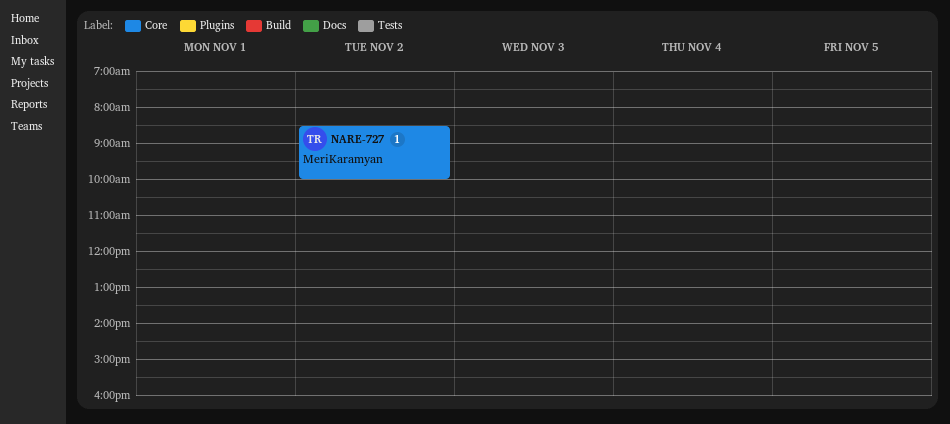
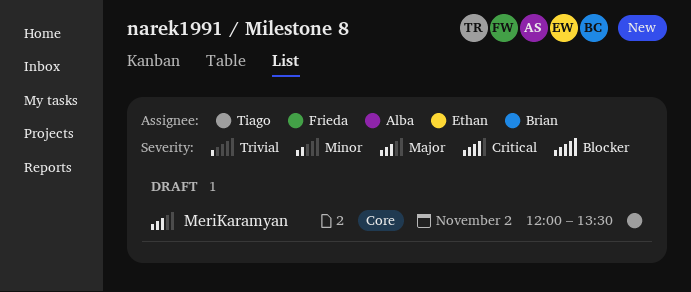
MeriKaramyan, begins: 08:30 -> 12:00
MeriKaramyan, ends: 10:00 -> 13:30

